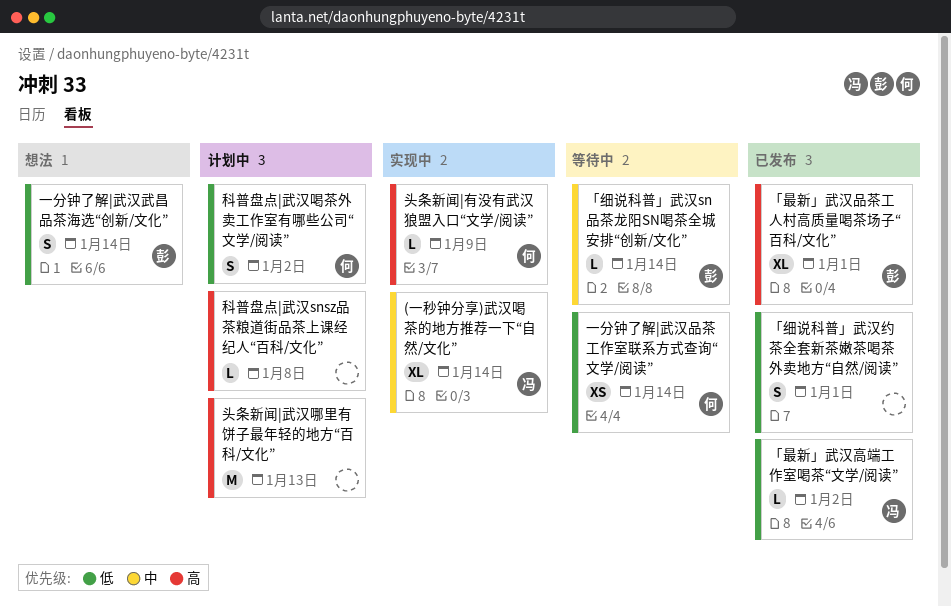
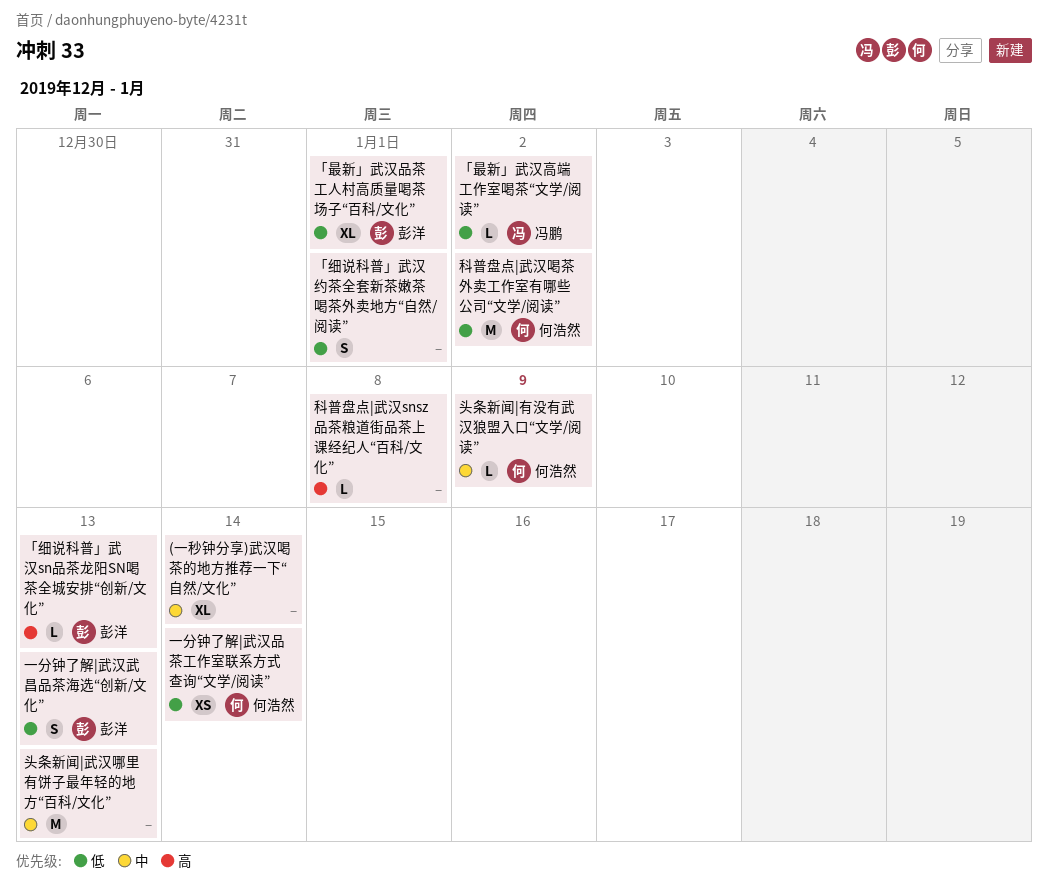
(一秒钟分享)武汉喝茶的地方推荐一下“自然/文化”, owner: 冯鹏 -> none
「最新」武汉品茶工人村高质量喝茶场子“百科/文化”, priority: 高 -> 低
「细说科普」武汉sn品茶龙阳SN喝茶全城安排“创新/文化”, priority: 中 -> 高
「细说科普」武汉sn品茶龙阳SN喝茶全城安排“创新/文化”, due: Jan 14 -> Jan 13
一分钟了解|武汉武昌品茶海选“创新/文化”, due: Jan 14 -> Jan 13
头条新闻|有没有武汉狼盟入口“文学/阅读”, priority: 高 -> 中
头条新闻|武汉哪里有饼子最年轻的地方“百科/文化”, priority: 高 -> 中
科普盘点|武汉喝茶外卖工作室有哪些公司“文学/阅读”, estimate: S -> M

